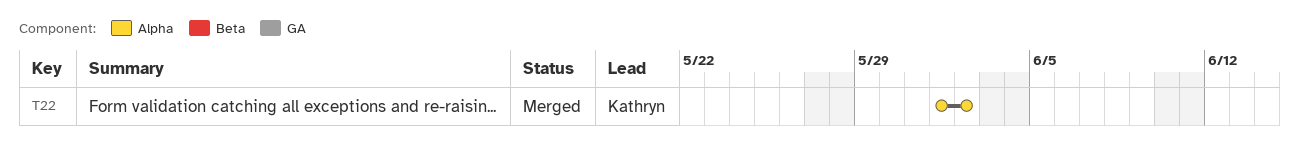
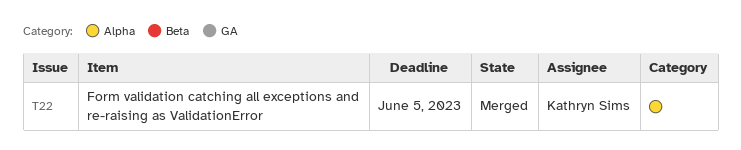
T22, due: Jun 2 -> Jun 5

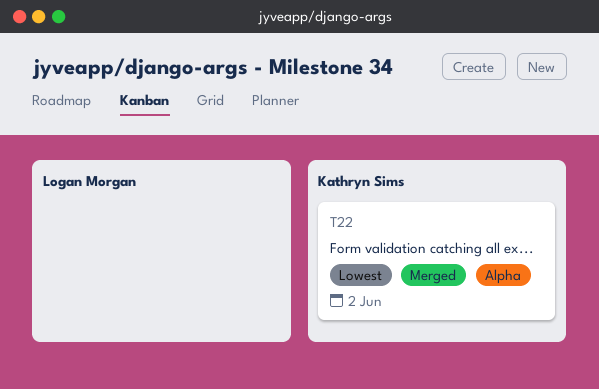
T22, due: Jun 5 -> Jun 2

